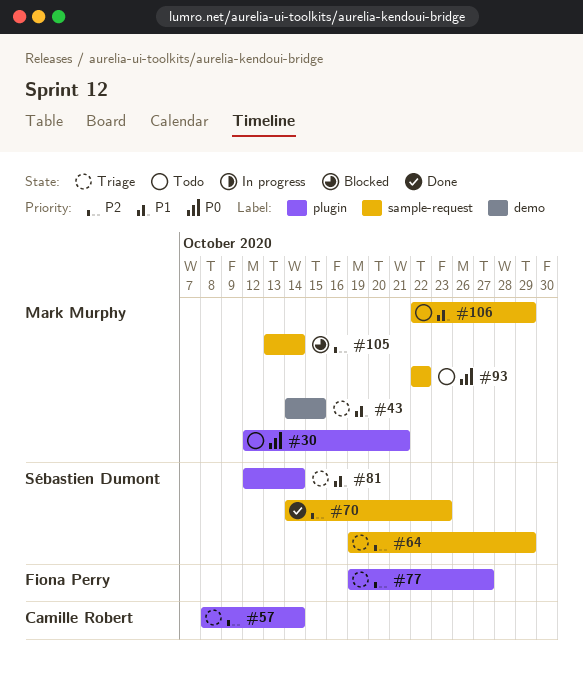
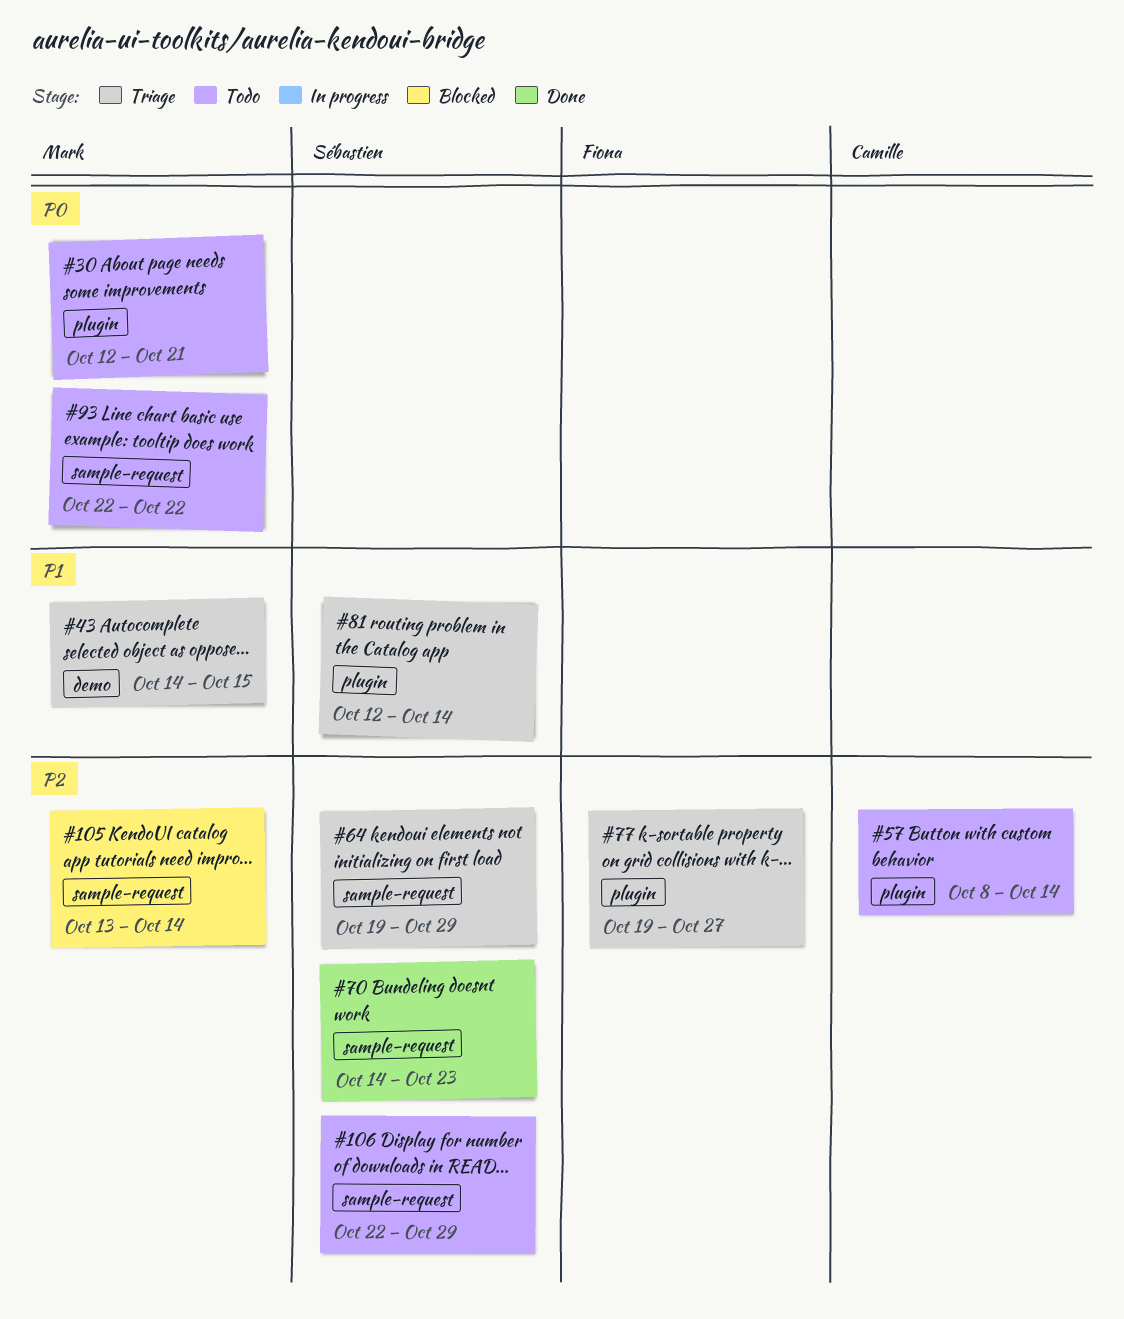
#57, status: Triage -> Todo
#106, owner: Mark Murphy -> Sébastien Dumont
#106, priority: P1 -> P2

